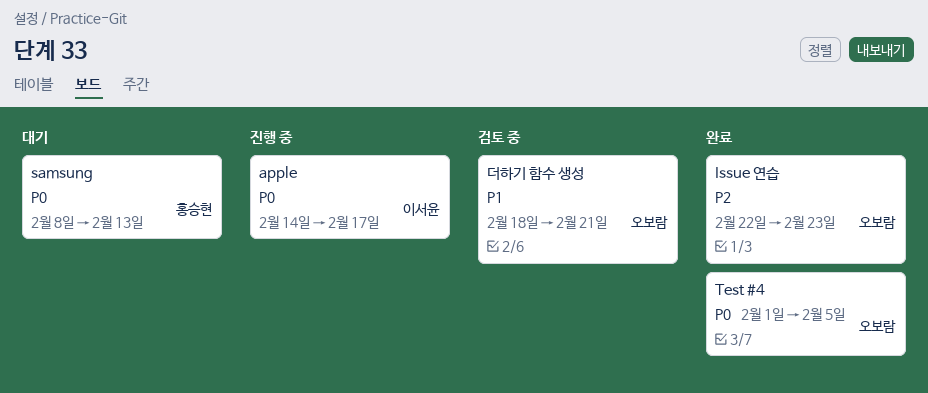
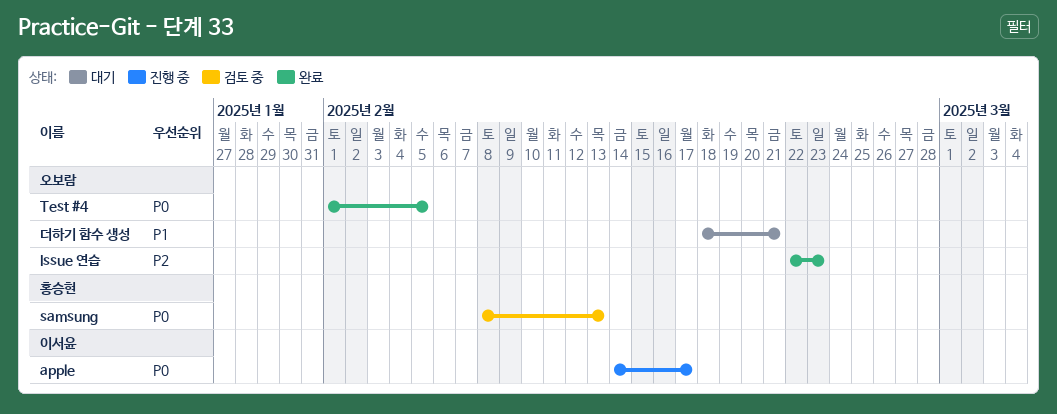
samsung, status: 대기 -> 검토 중
더하기 함수 생성, status: 검토 중 -> 대기

